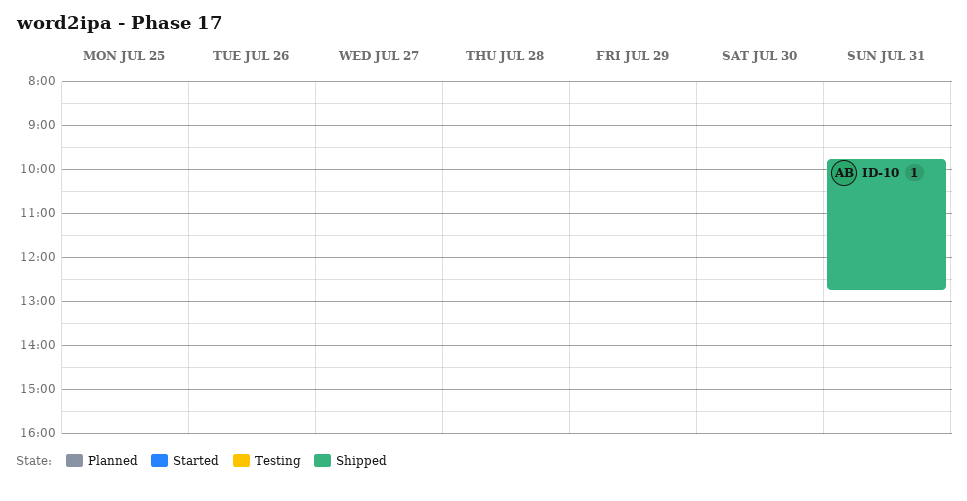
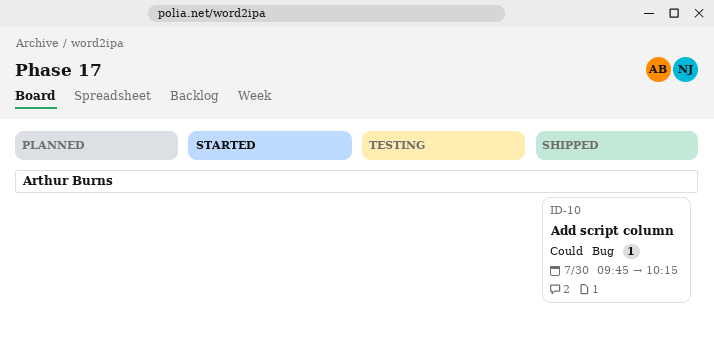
ID-10, day: Jul 31 -> Jul 30
ID-10, ends: 12:45 -> 10:15

